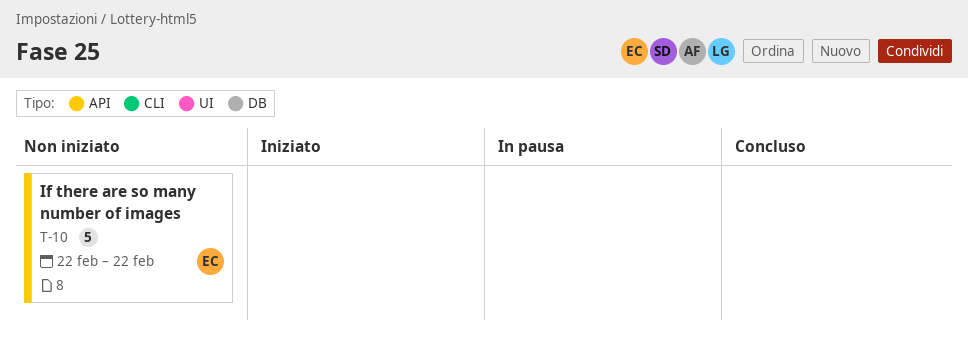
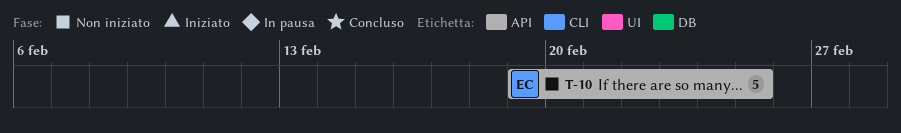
T-10, start: Feb 22 -> Feb 19
T-10, due: Feb 22 -> Feb 25

